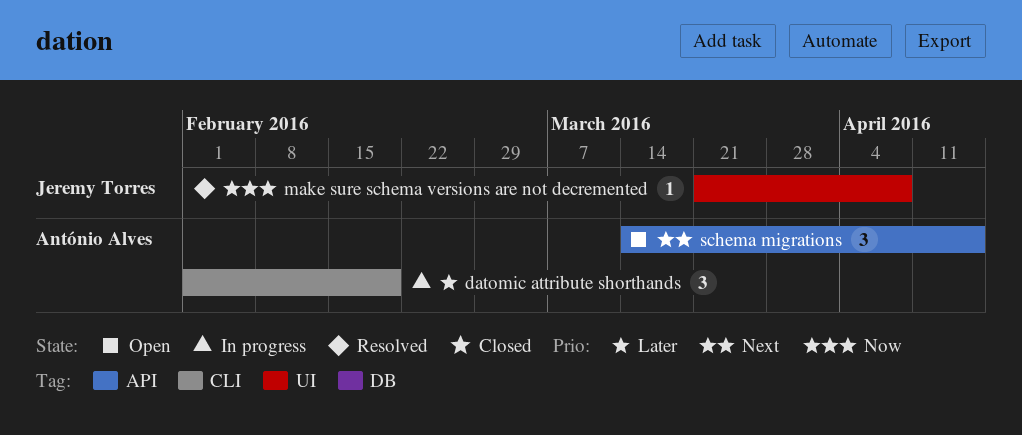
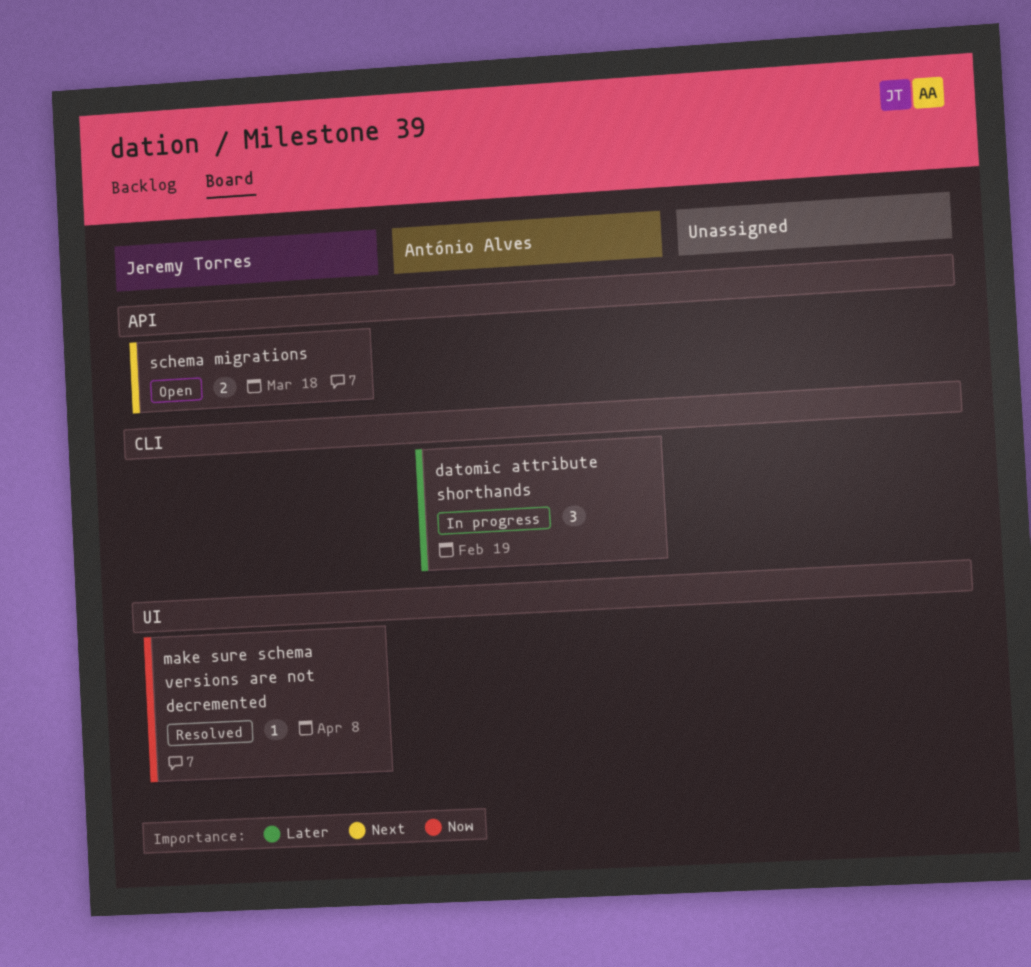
schema migrations, owner: António Alves -> Jeremy Torres
schema migrations, estimate: 3 -> 2
schema migrations, due: Apr 15 -> Mar 18

